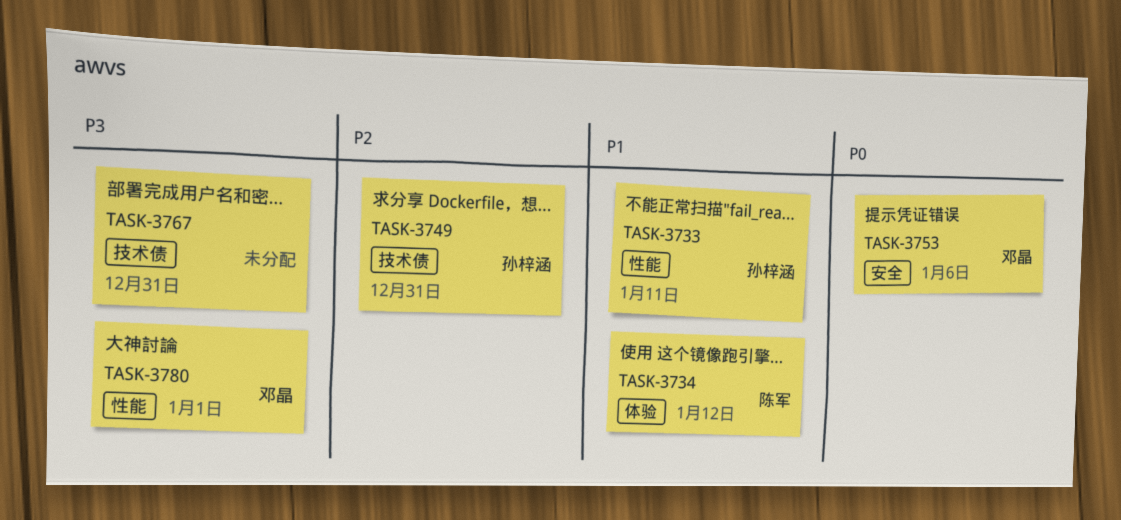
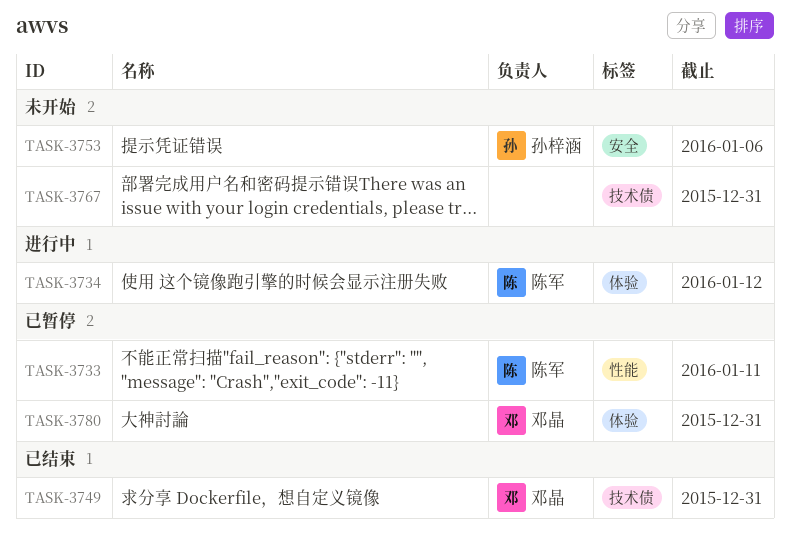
TASK-3733, owner: 孙梓涵 -> 陈军
TASK-3749, owner: 孙梓涵 -> 邓晶
TASK-3753, owner: 邓晶 -> 孙梓涵
TASK-3780, label: 性能 -> 体验
TASK-3780, due: Jan 1 -> Dec 31

